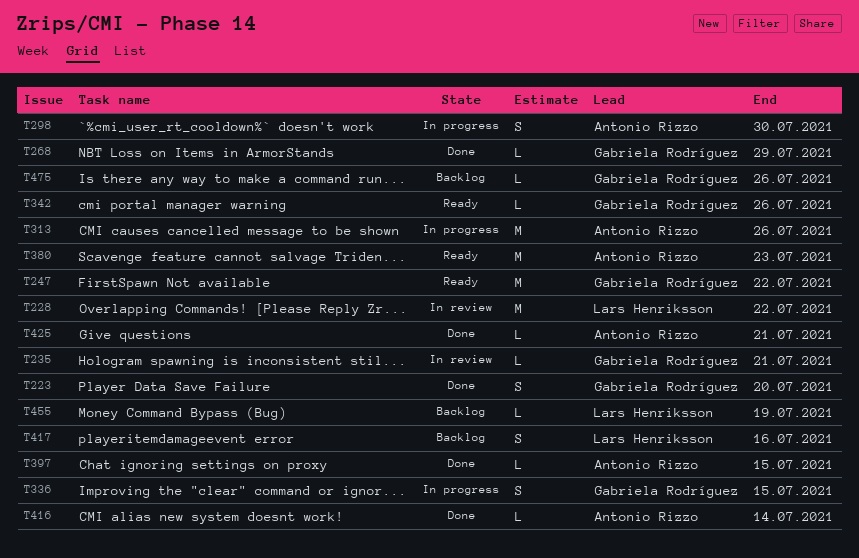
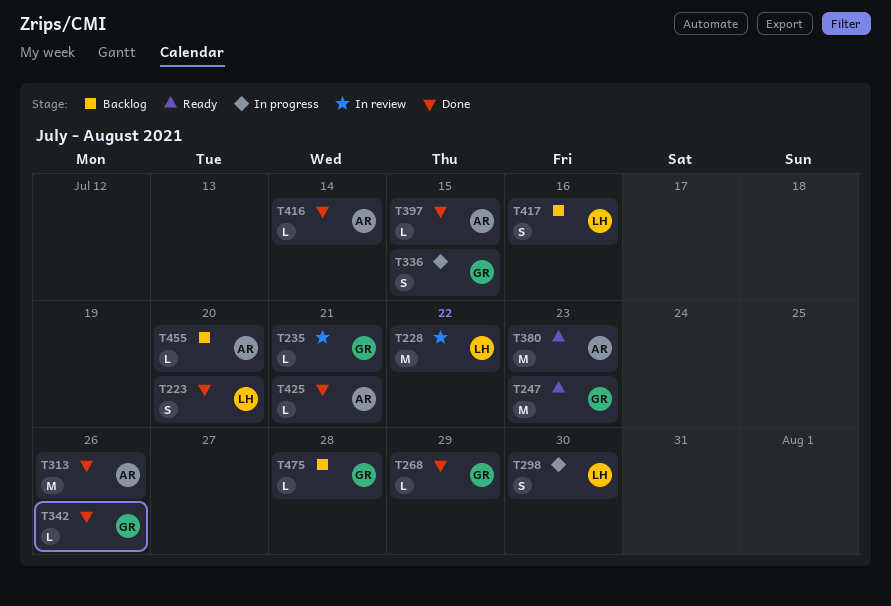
T223, owner: Gabriela Rodríguez -> Lars Henriksson
T247, due: Jul 22 -> Jul 23
T298, owner: Antonio Rizzo -> Lars Henriksson
T313, status: In progress -> Done
T342, status: Ready -> Done
T455, owner: Lars Henriksson -> Antonio Rizzo
T455, due: Jul 19 -> Jul 20
T475, due: Jul 26 -> Jul 28

